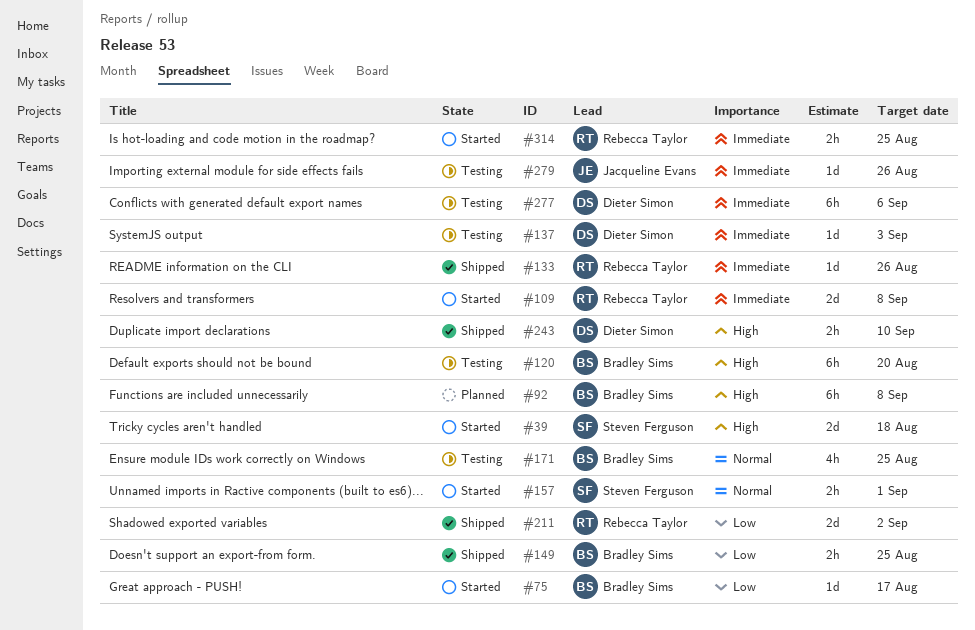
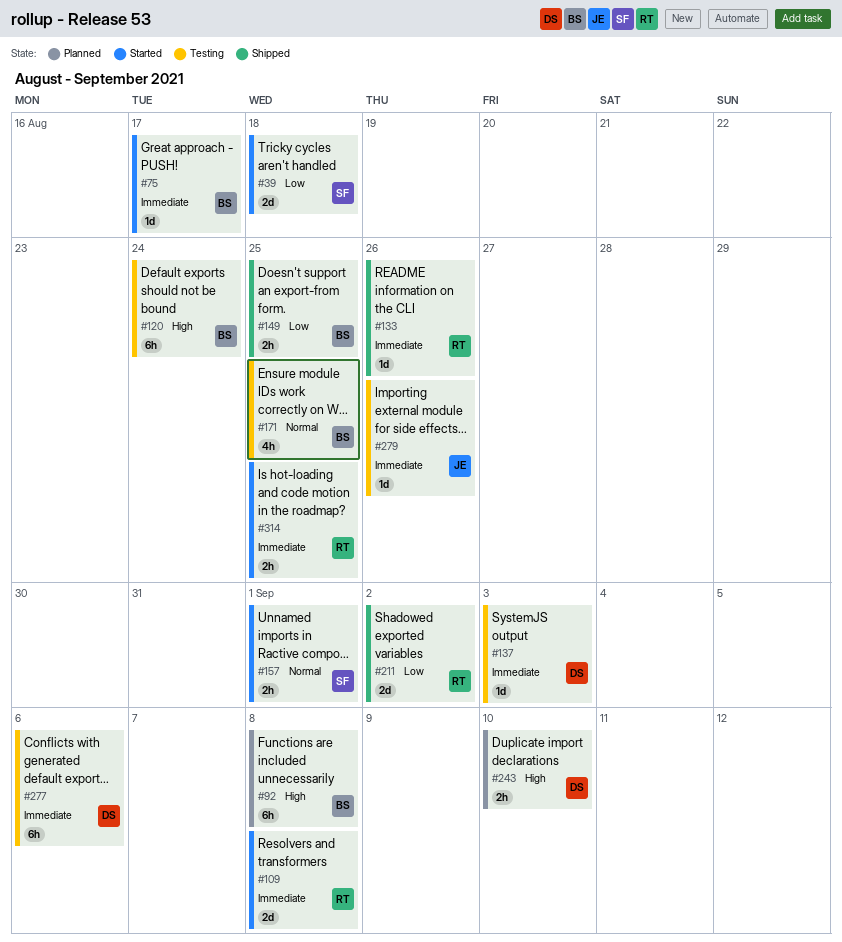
#39, priority: High -> Low
#75, priority: Low -> Immediate
#120, due: Aug 20 -> Aug 24
#243, status: Shipped -> Planned

